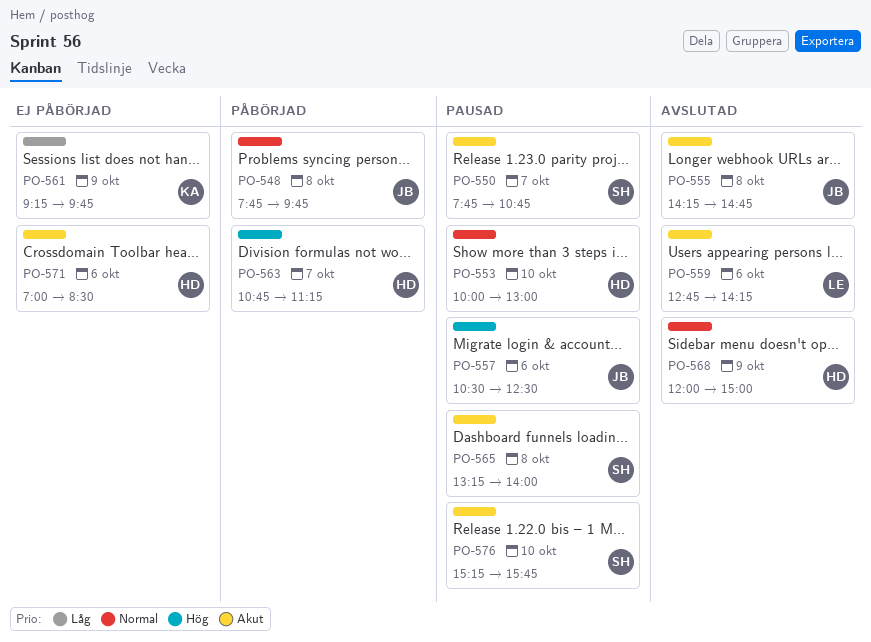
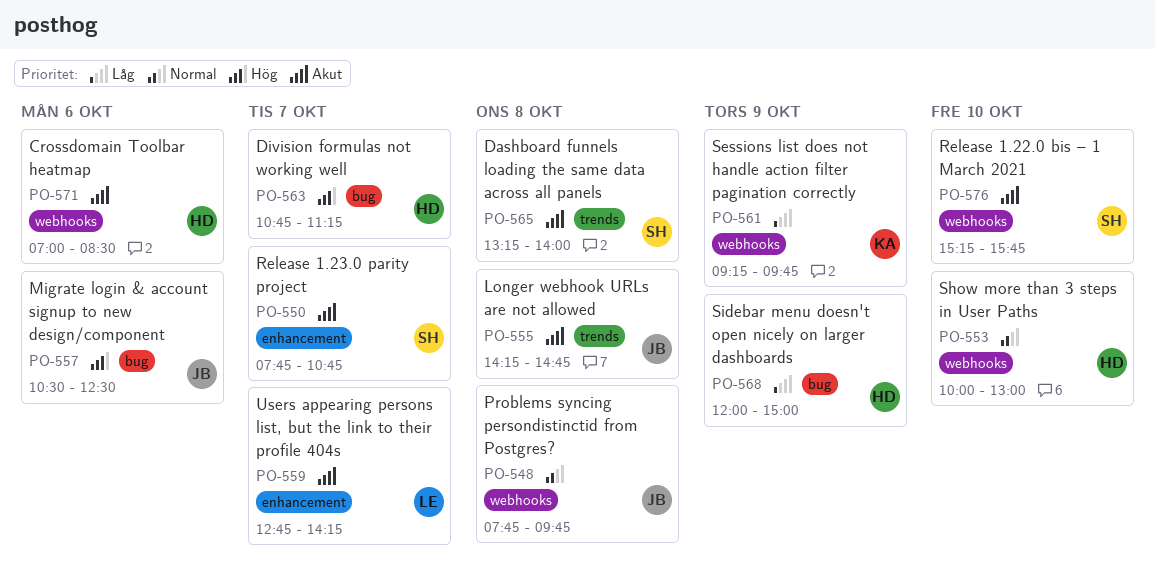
PO-559, day: Oct 6 -> Oct 7
PO-568, priority: Normal -> Låg

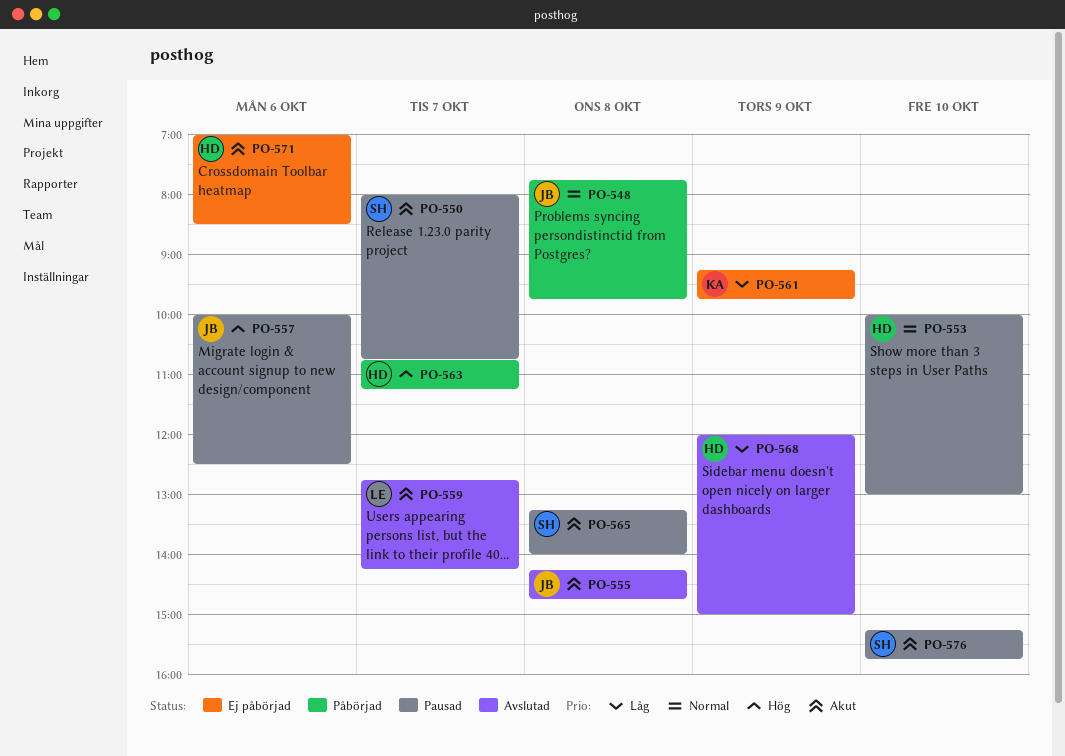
PO-550, begins: 07:45 -> 08:00
PO-557, begins: 10:30 -> 10:00

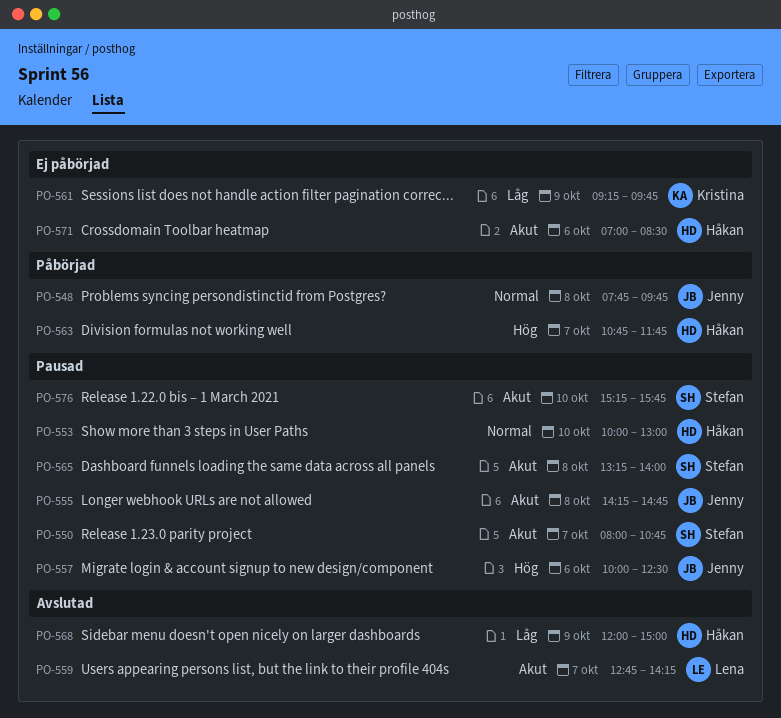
PO-555, status: Avslutad -> Pausad
PO-563, ends: 11:15 -> 11:45

